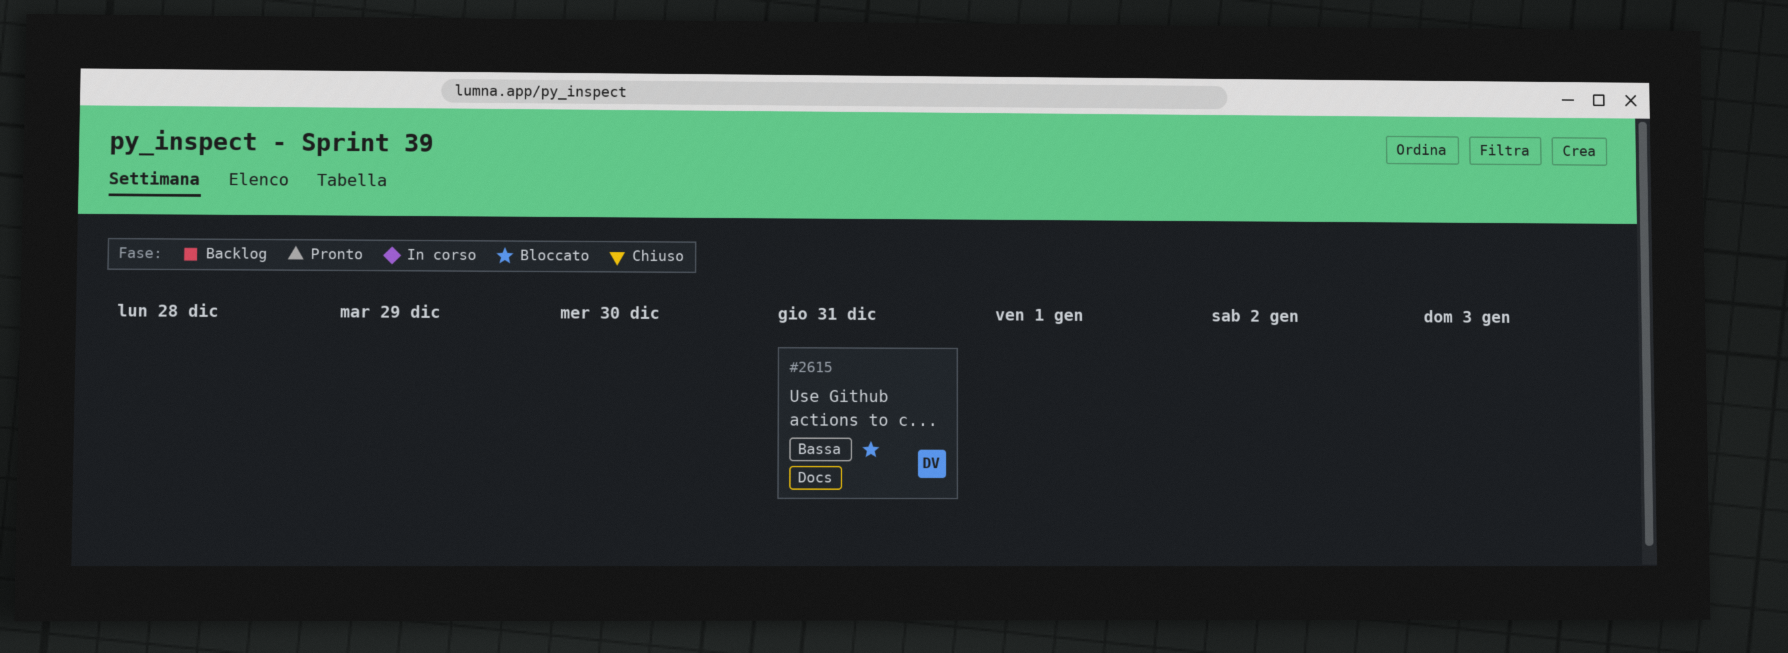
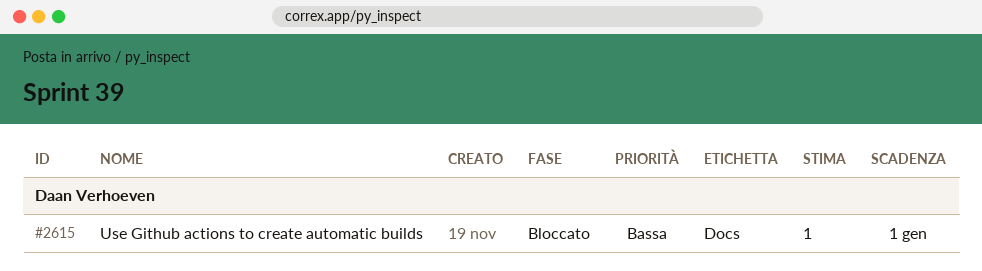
#2615, due: Dec 31 -> Jan 1

